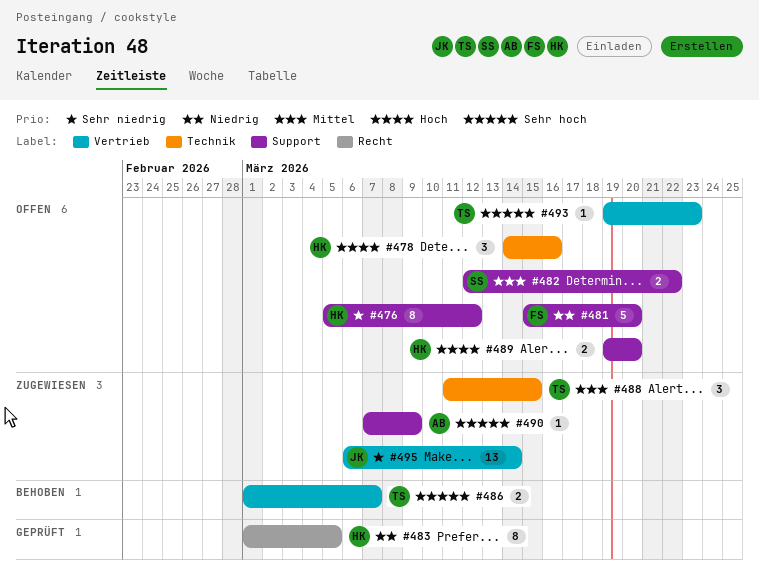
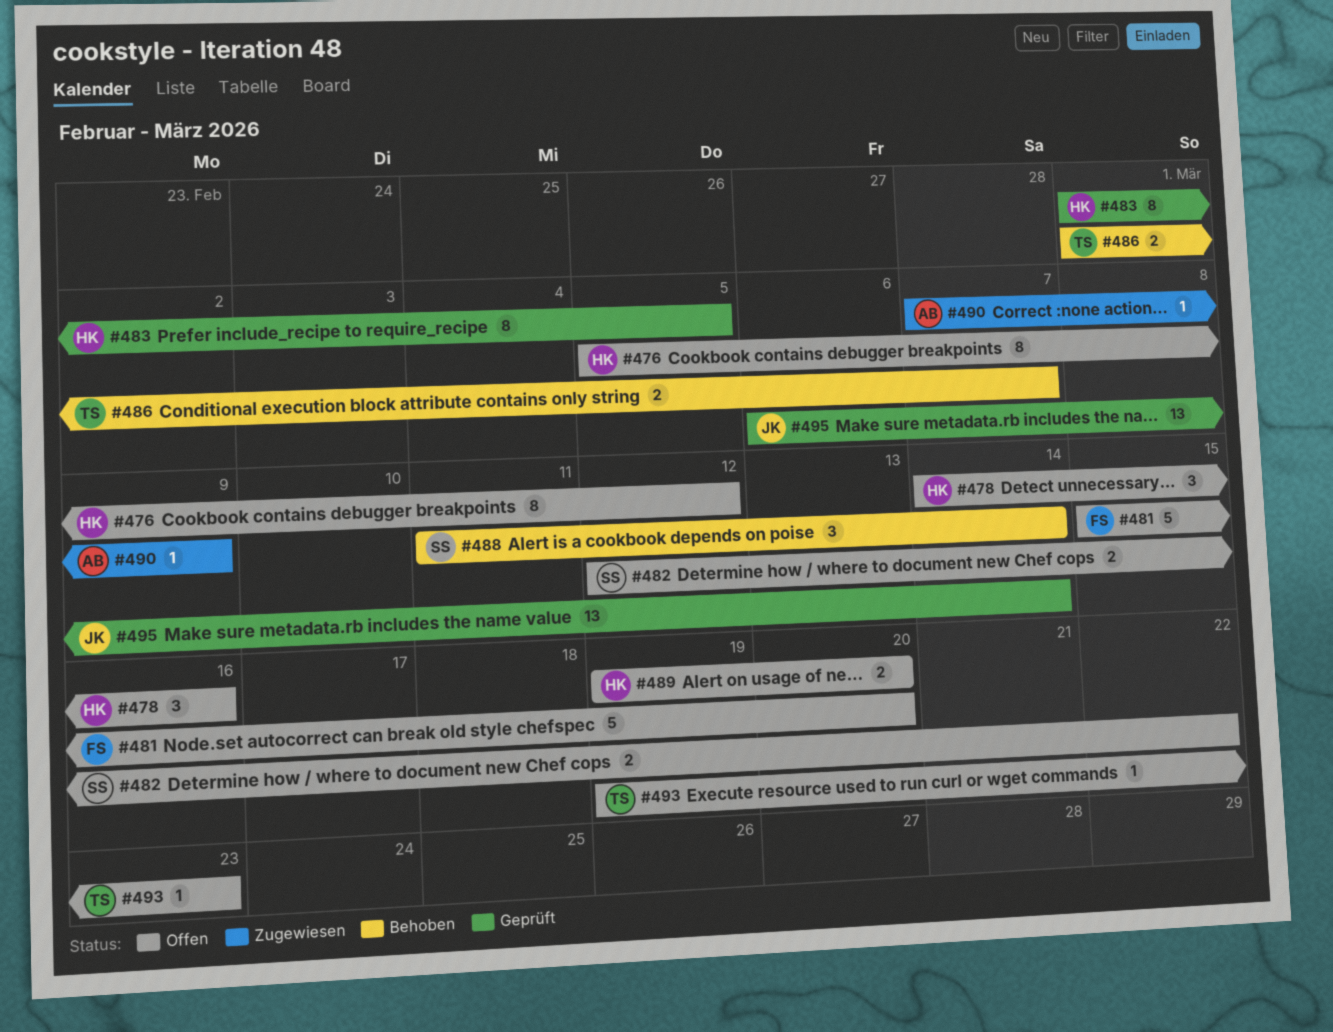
#488, status: Zugewiesen -> Behoben
#488, owner: TS -> SS
#488, due: Mar 15 -> Mar 14
#495, status: Zugewiesen -> Geprüft

